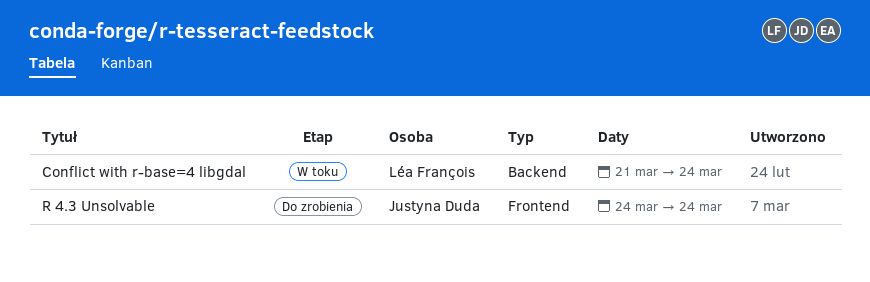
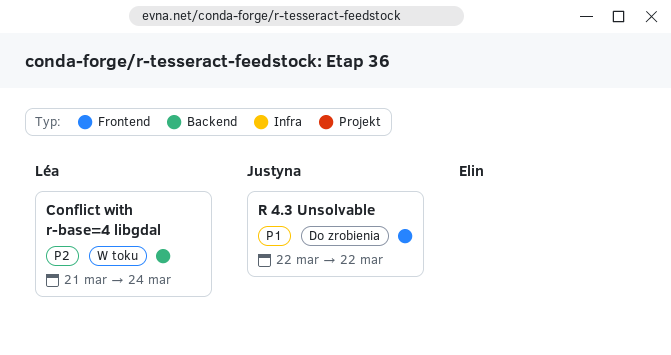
R 4.3 Unsolvable, start: Mar 24 -> Mar 22
R 4.3 Unsolvable, due: Mar 24 -> Mar 22

